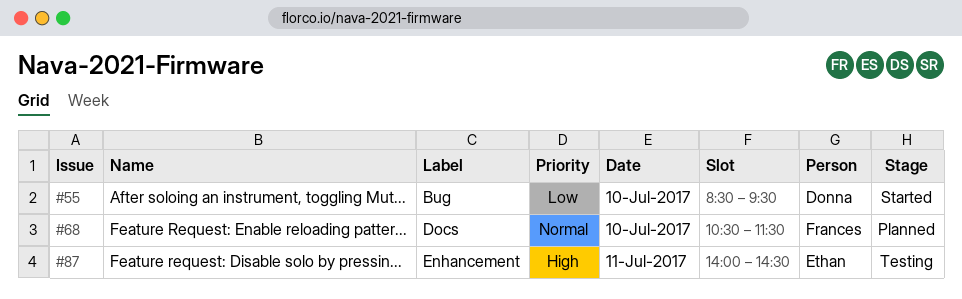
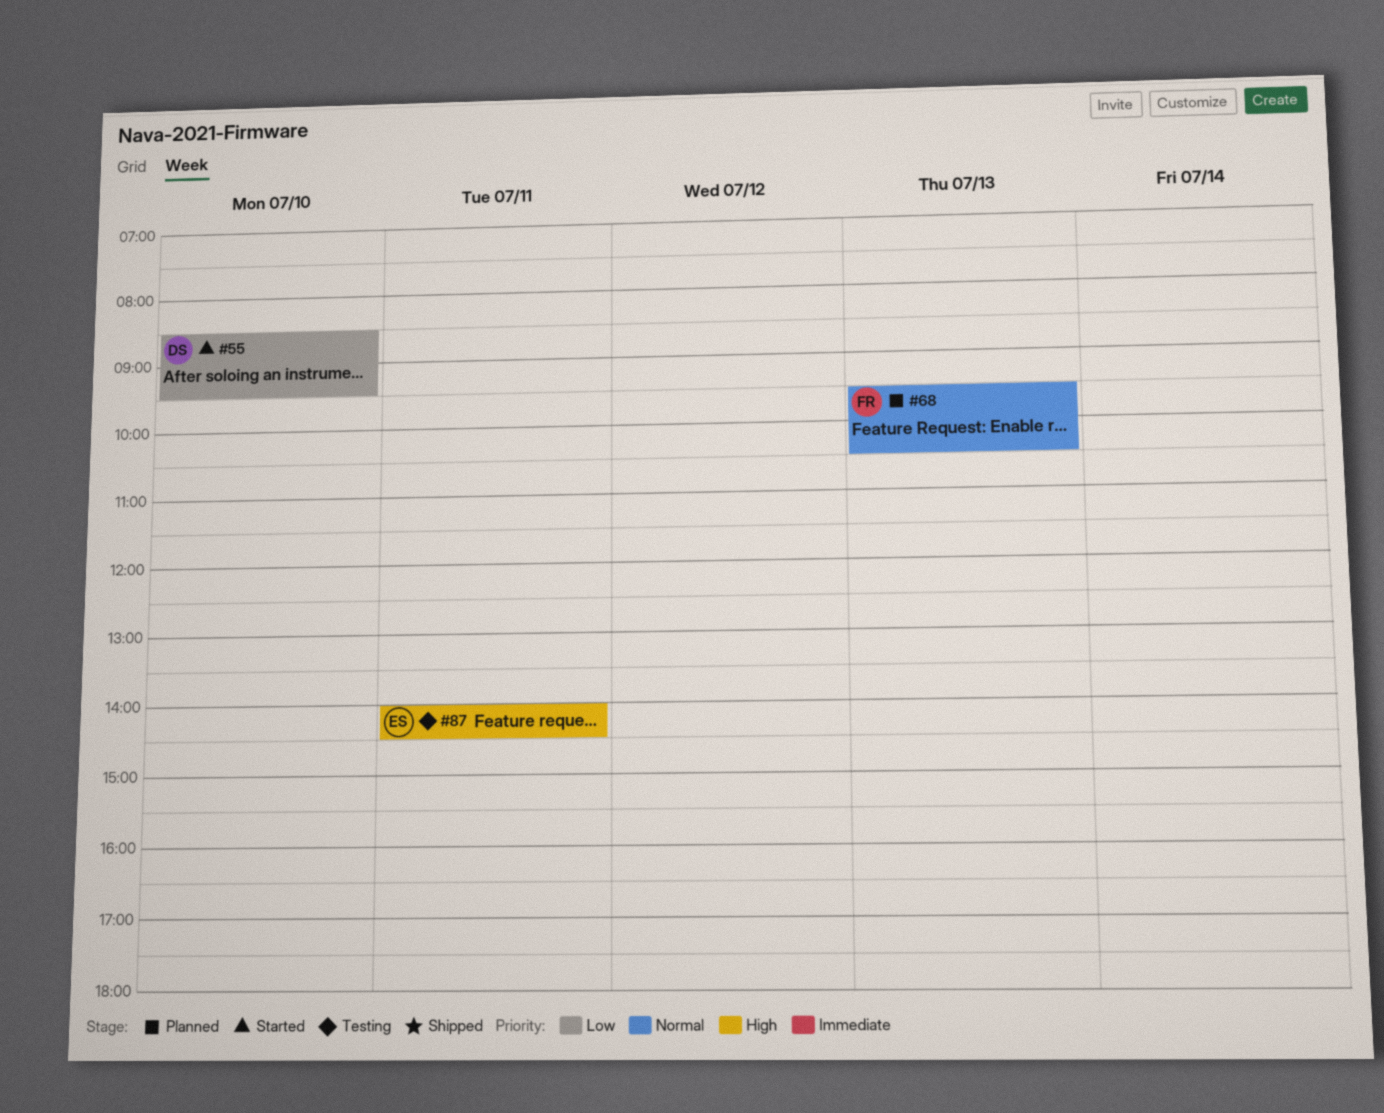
#68, day: Jul 10 -> Jul 13
#68, begins: 10:30 -> 09:30
#68, ends: 11:30 -> 10:30

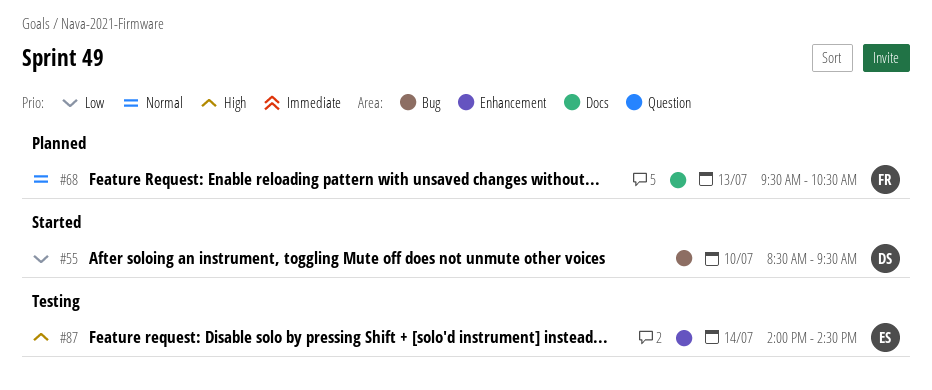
#87, day: Jul 11 -> Jul 14

